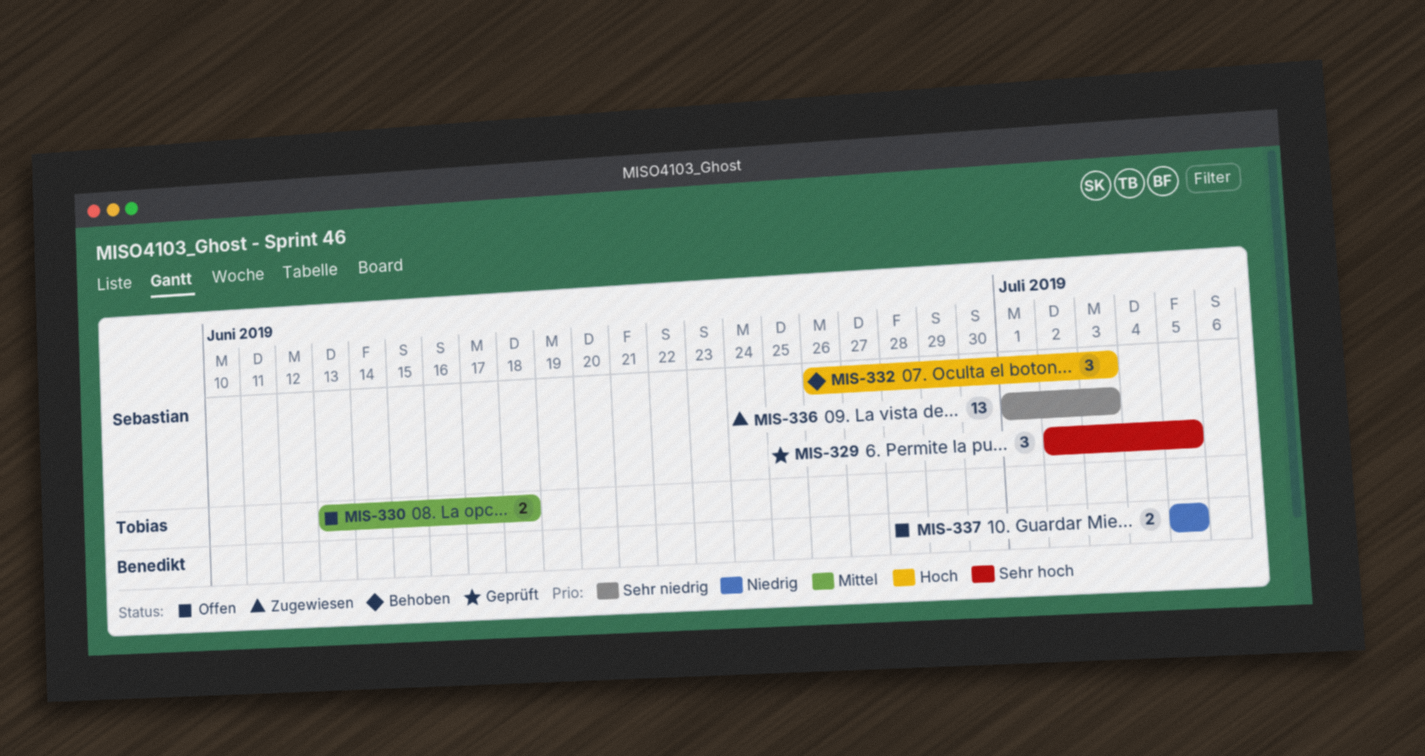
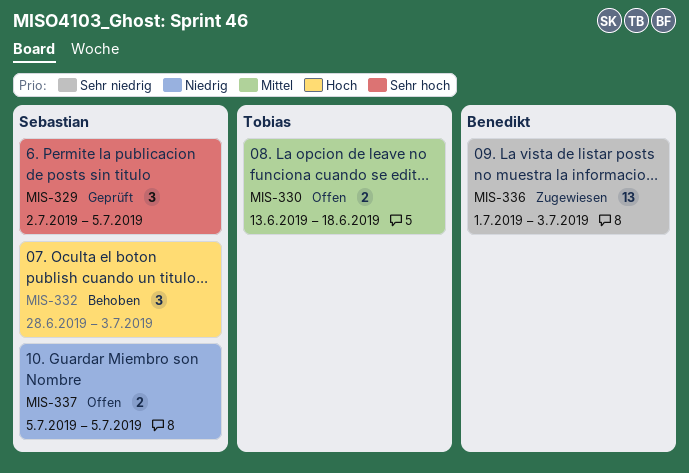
MIS-332, start: Jun 26 -> Jun 28
MIS-336, owner: Sebastian -> Benedikt
MIS-337, owner: Benedikt -> Sebastian

